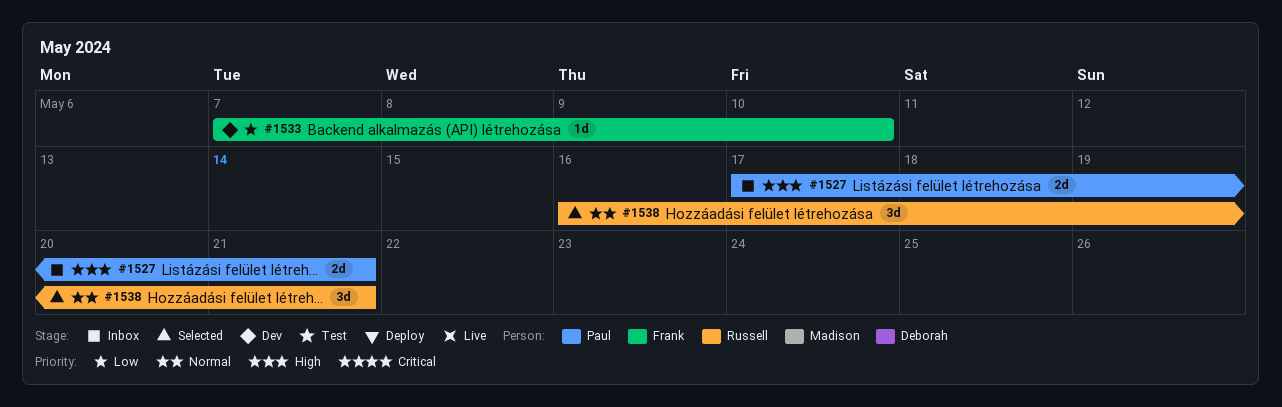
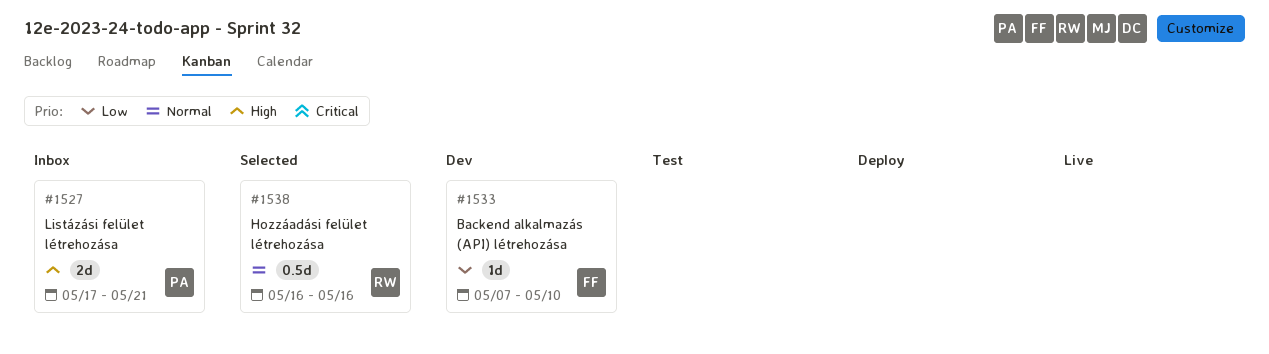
#1538, estimate: 3d -> 0.5d
#1538, due: May 21 -> May 16

